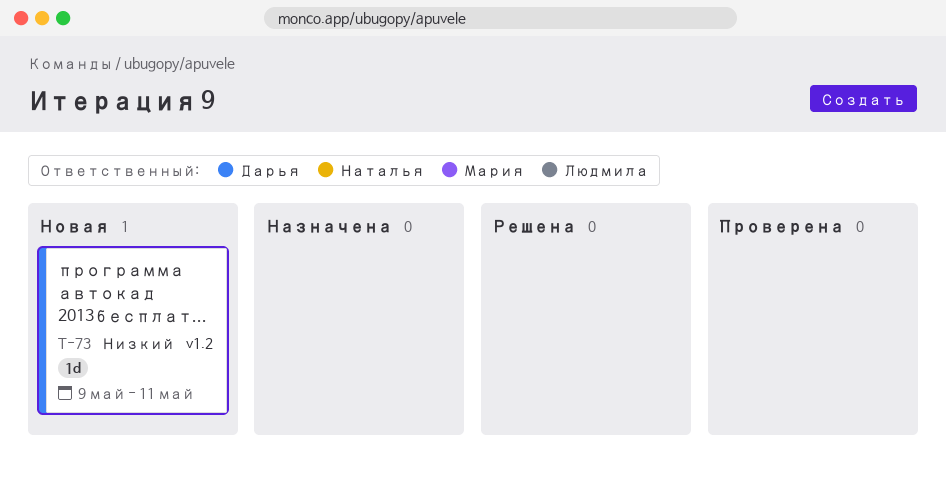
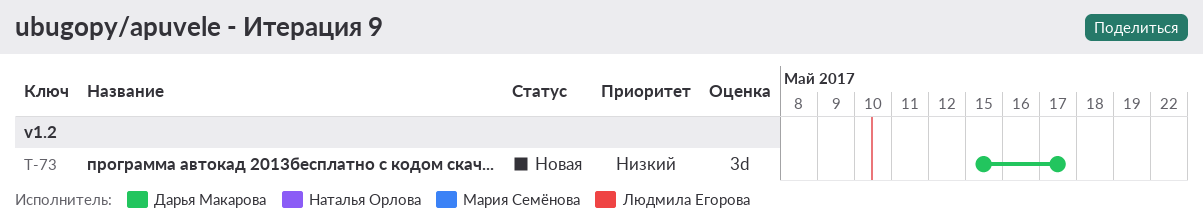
T-73, estimate: 1d -> 3d
T-73, start: May 9 -> May 15
T-73, due: May 11 -> May 17

